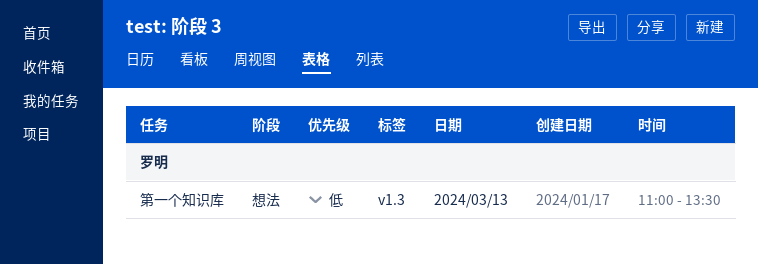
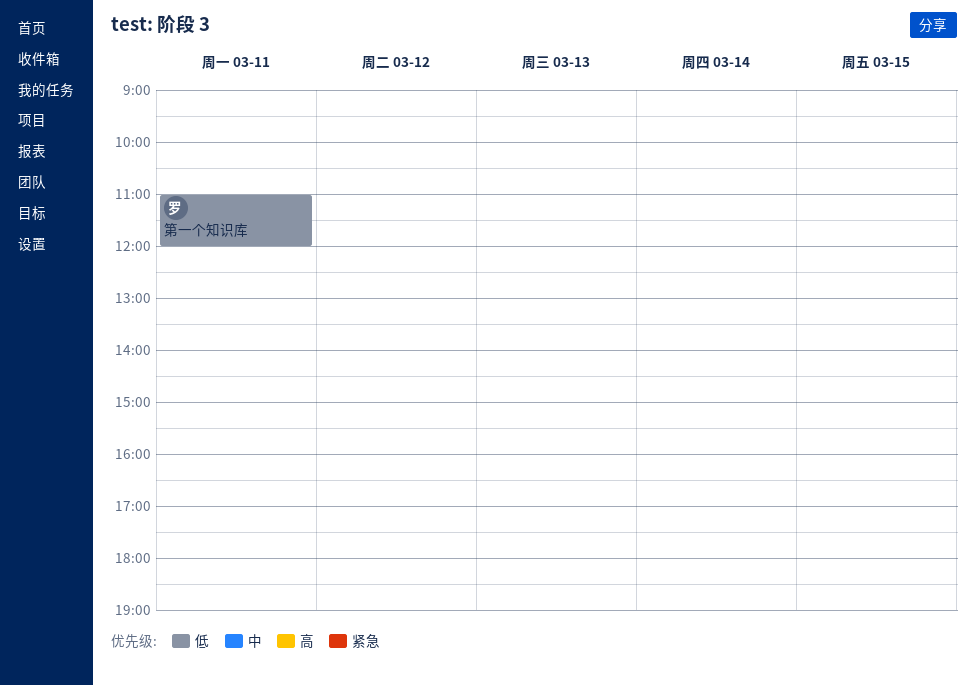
第一个知识库, day: Mar 13 -> Mar 11
第一个知识库, ends: 13:30 -> 12:00

